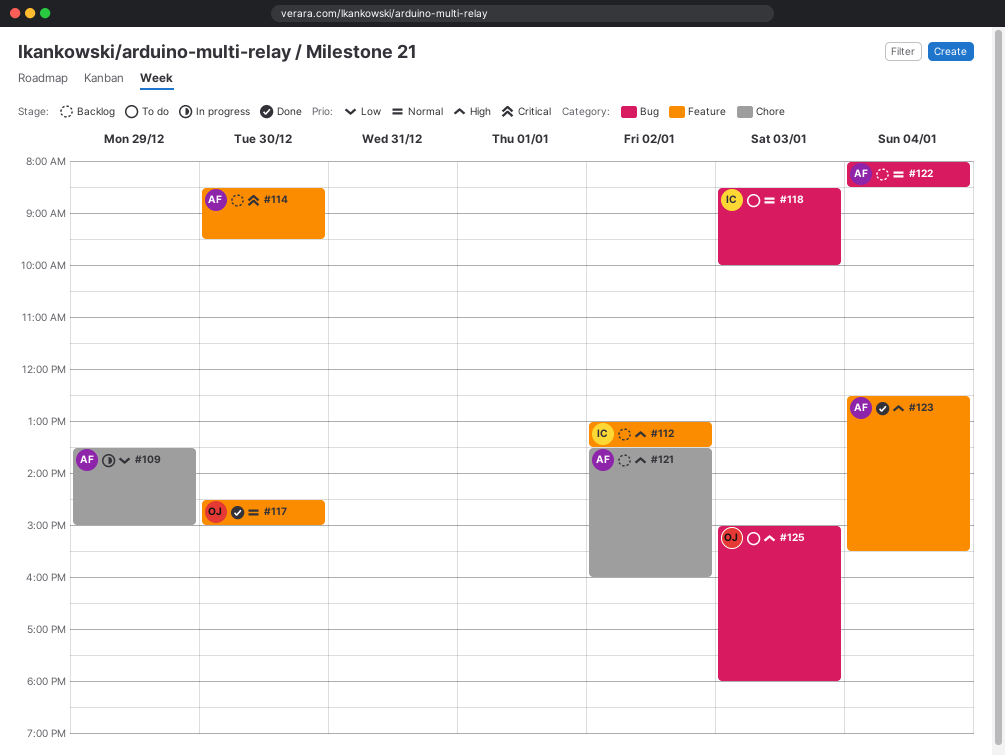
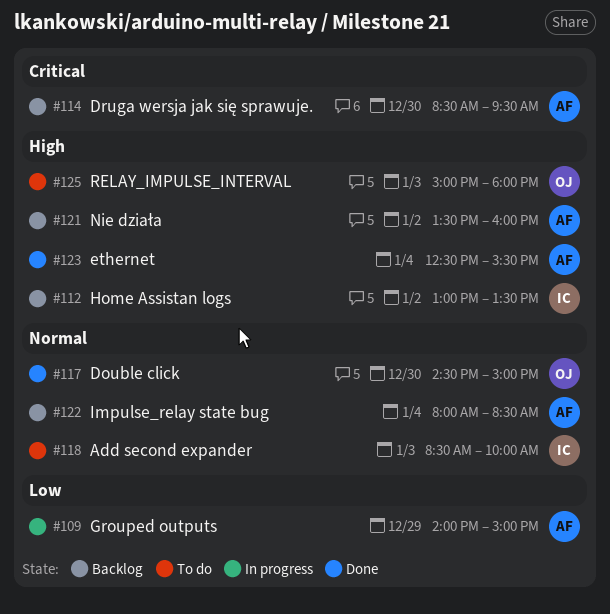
#109, begins: 13:30 -> 14:00

